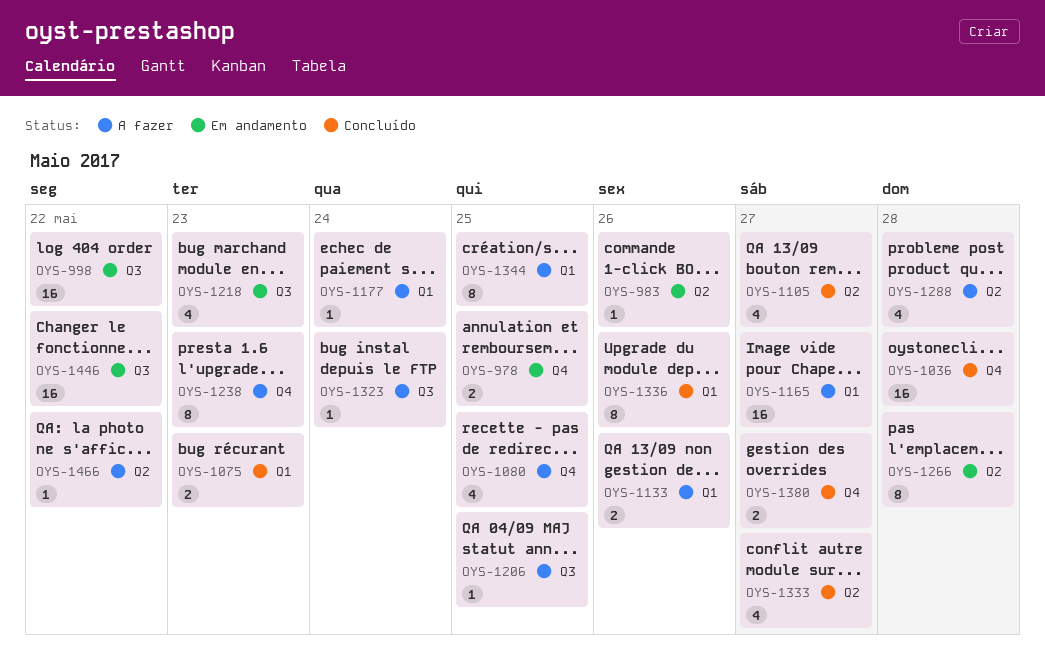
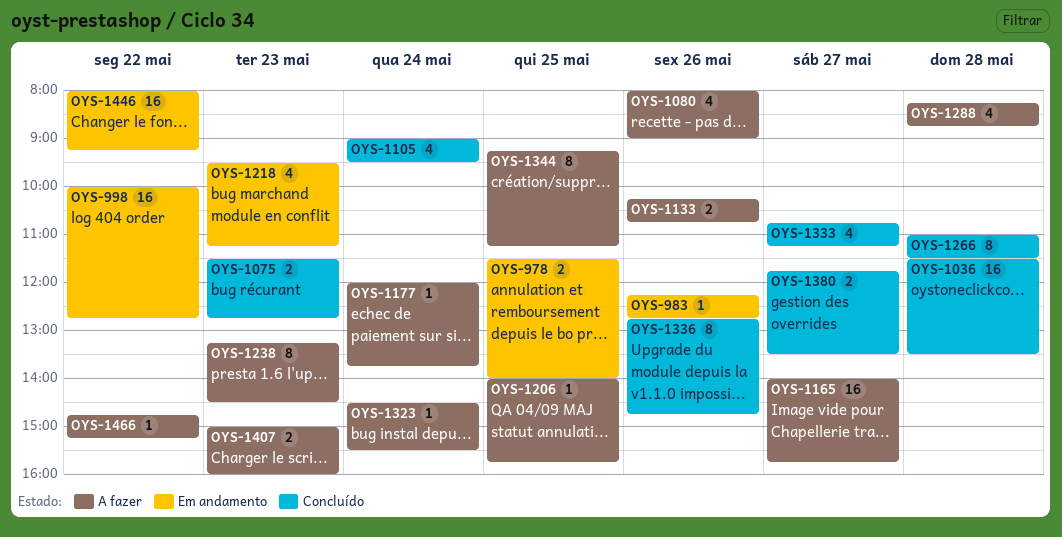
OYS-1080, day: May 25 -> May 26
OYS-1105, day: May 27 -> May 24
OYS-1266, status: Em andamento -> Concluído
OYS-1407: none -> present

